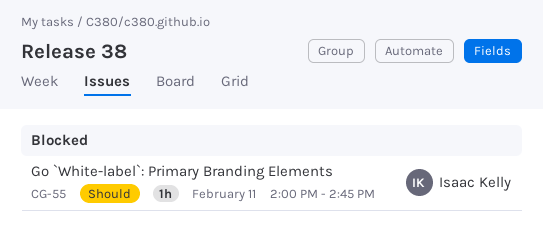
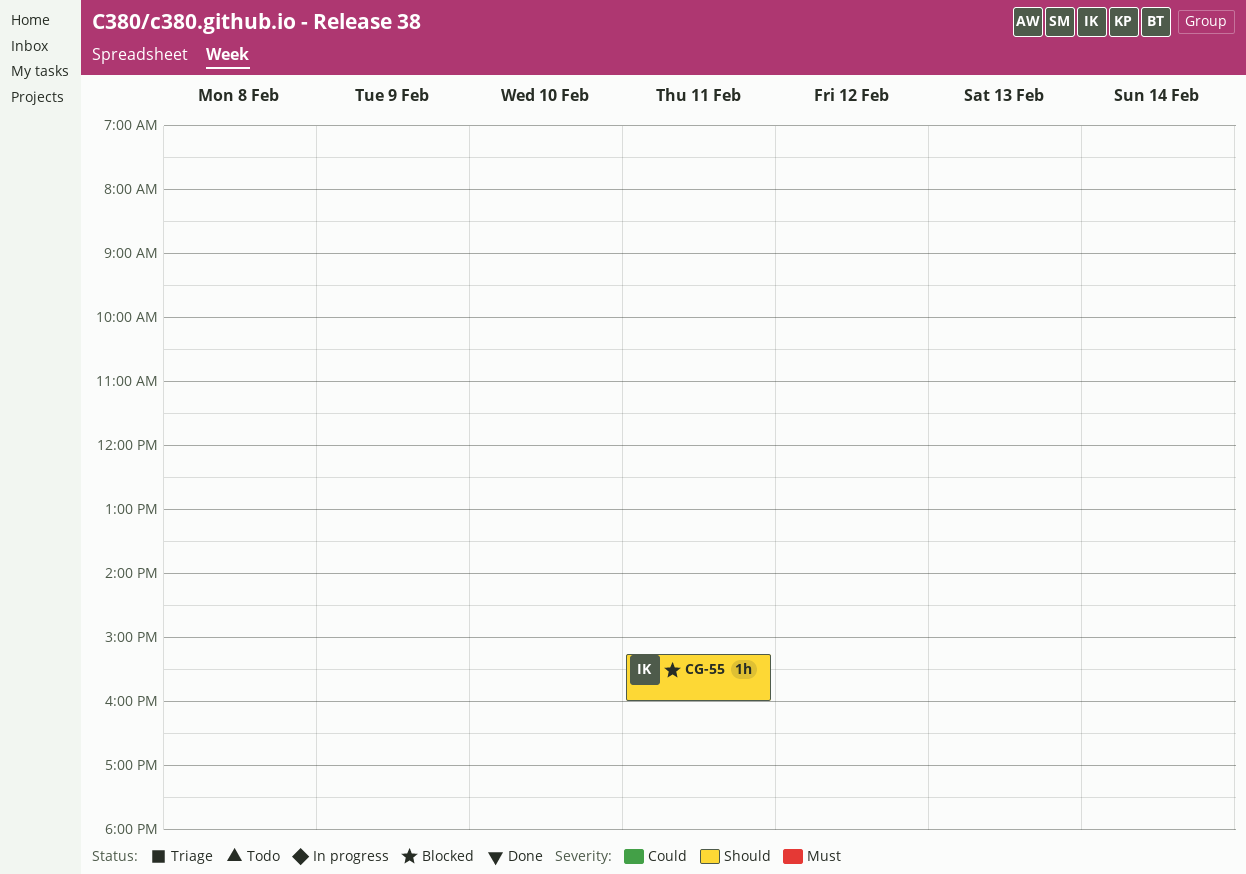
CG-55, begins: 14:00 -> 15:15
CG-55, ends: 14:45 -> 16:00

